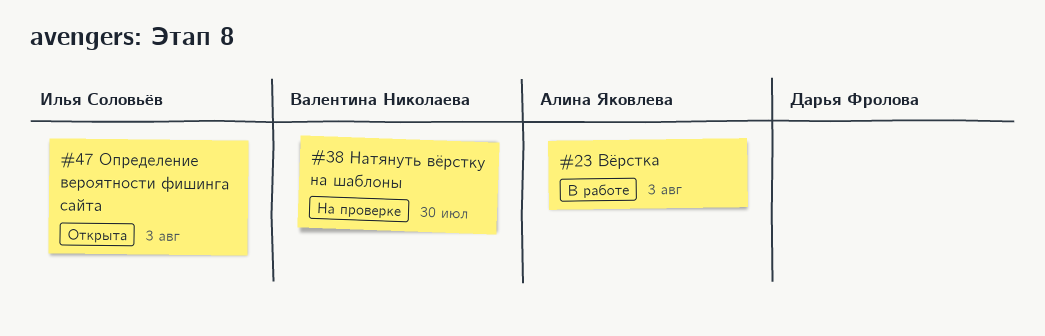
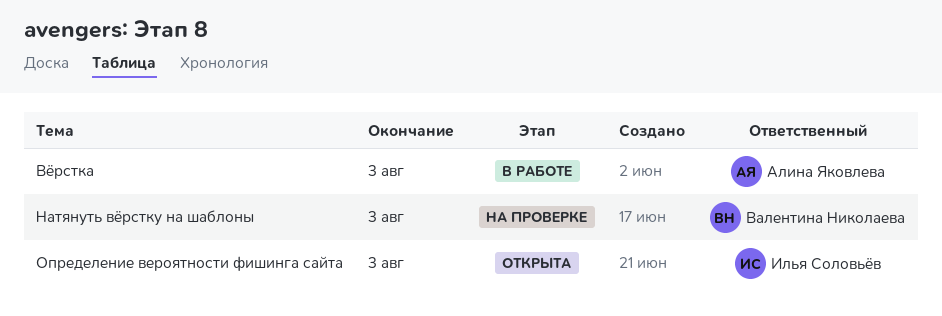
Натянуть вёрстку на шаблоны, due: Jul 30 -> Aug 3

